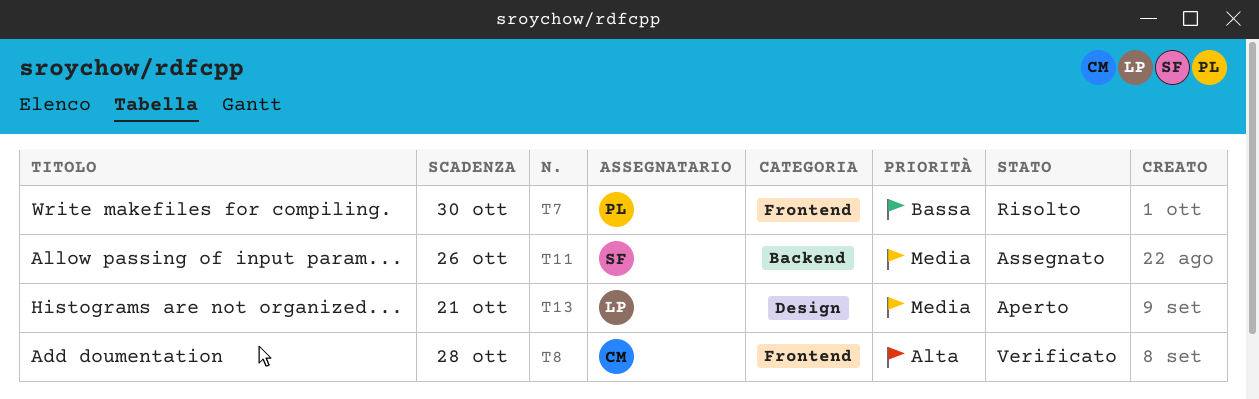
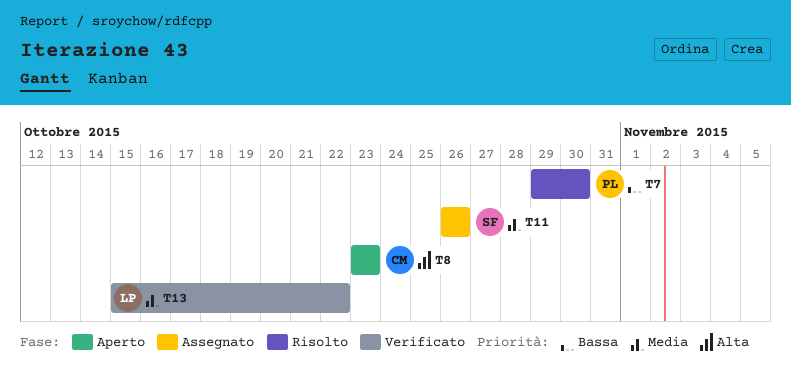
T8, status: Verificato -> Aperto
T8, due: Oct 28 -> Oct 23
T13, status: Aperto -> Verificato
T13, due: Oct 21 -> Oct 22

